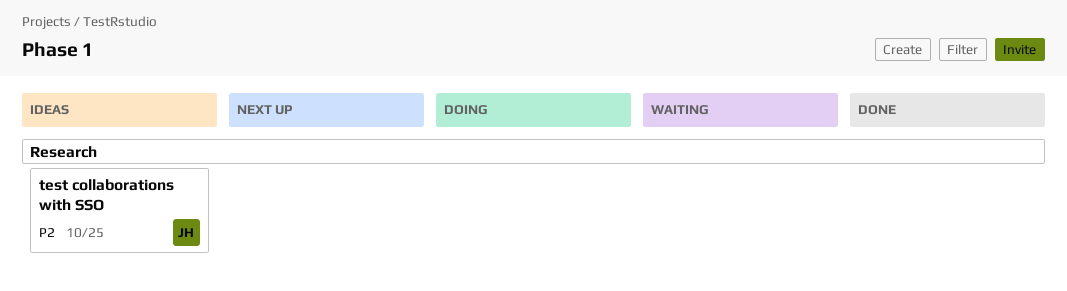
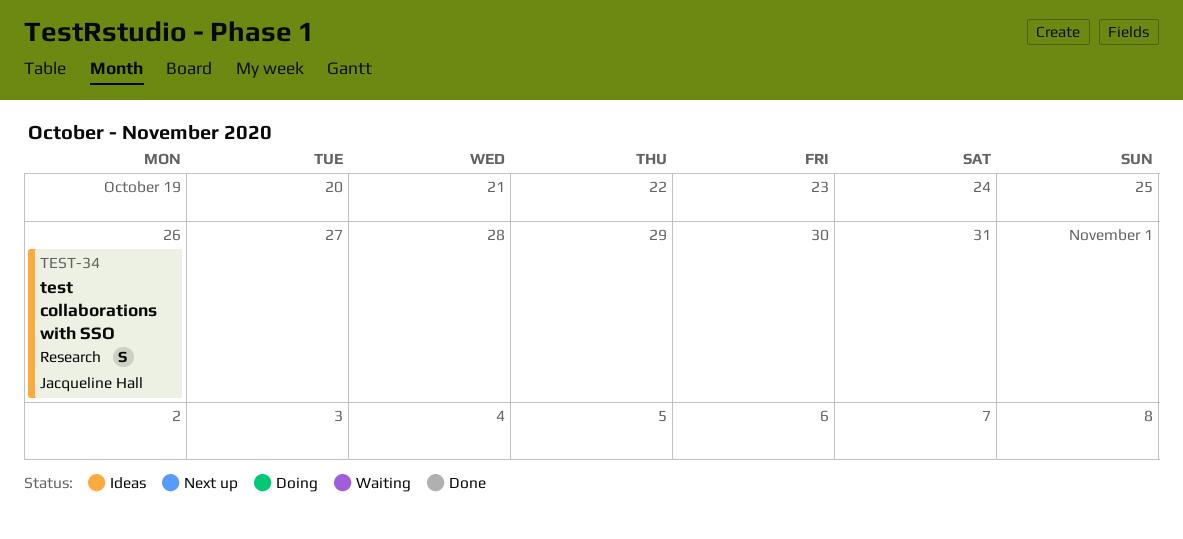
test collaborations with SSO, due: Oct 25 -> Oct 26

